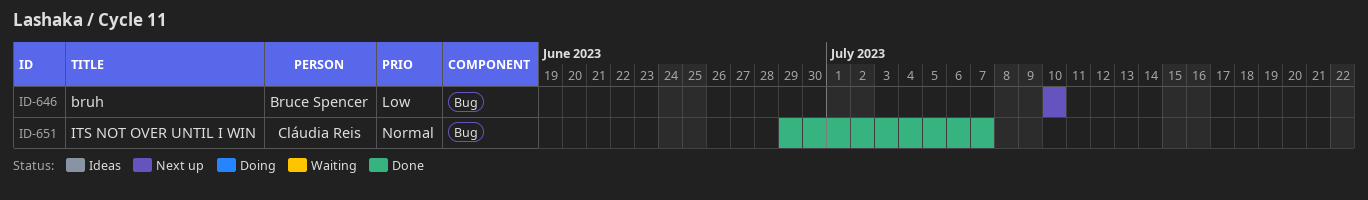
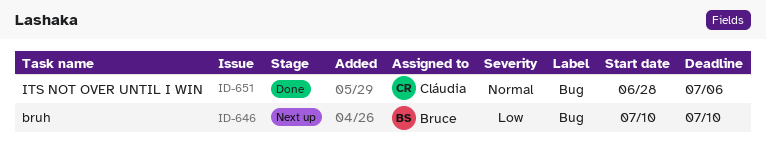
ID-651, start: Jun 29 -> Jun 28
ID-651, due: Jul 7 -> Jul 6

